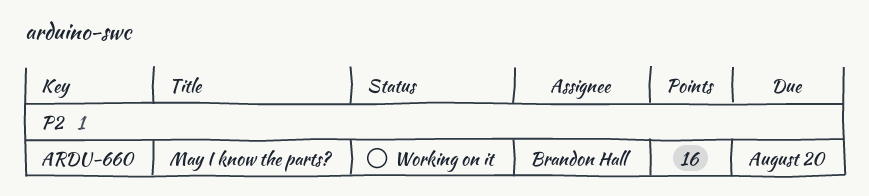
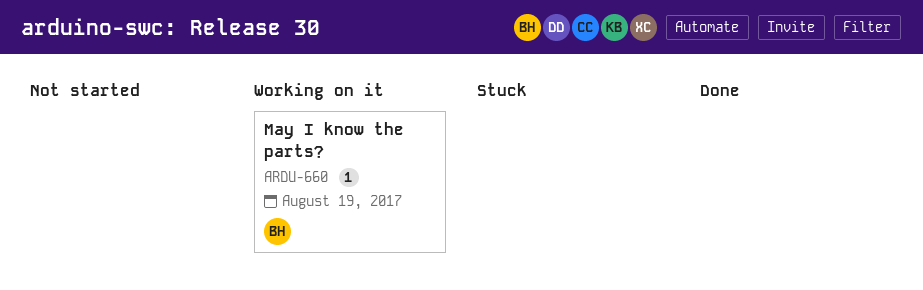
ARDU-660, estimate: 16 -> 1
ARDU-660, due: Aug 20 -> Aug 19

